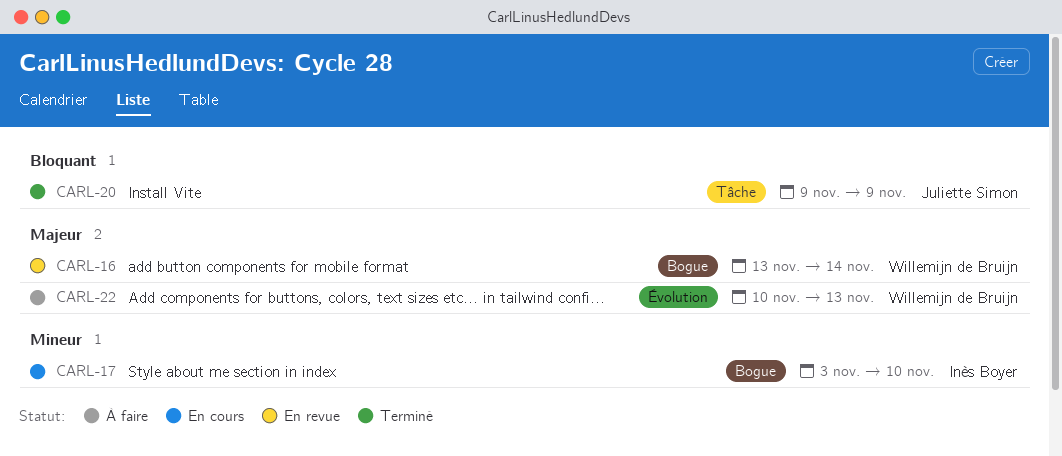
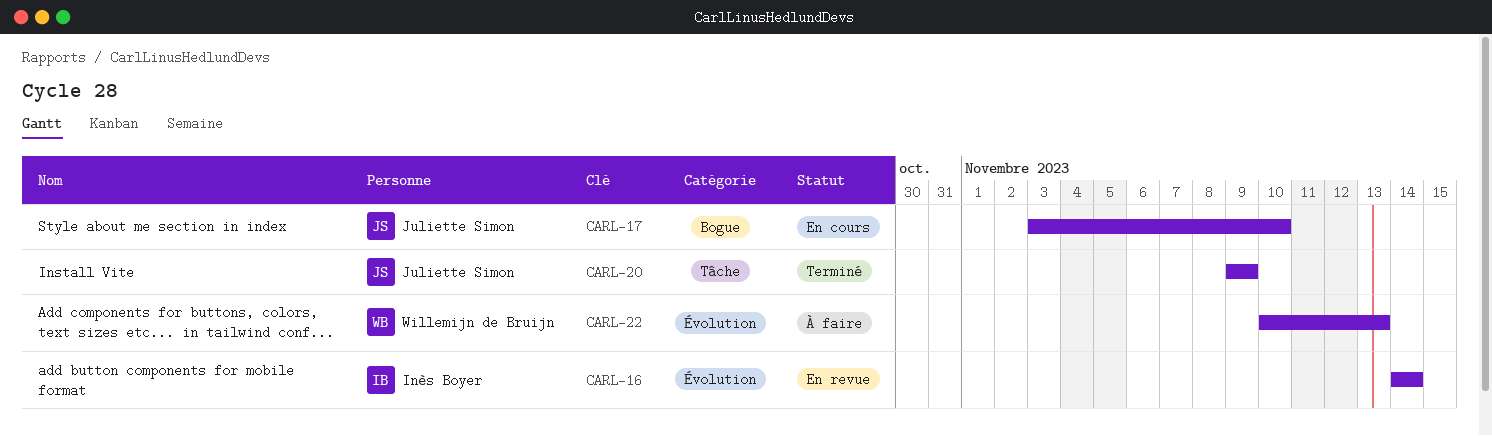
CARL-16, owner: Willemijn de Bruijn -> Inès Boyer
CARL-16, label: Bogue -> Évolution
CARL-16, start: Nov 13 -> Nov 14
CARL-17, owner: Inès Boyer -> Juliette Simon

